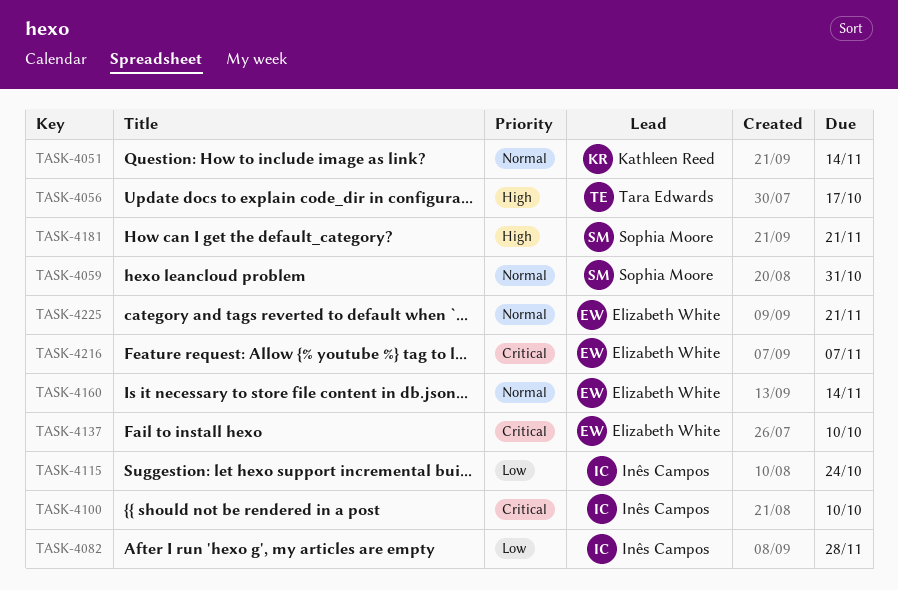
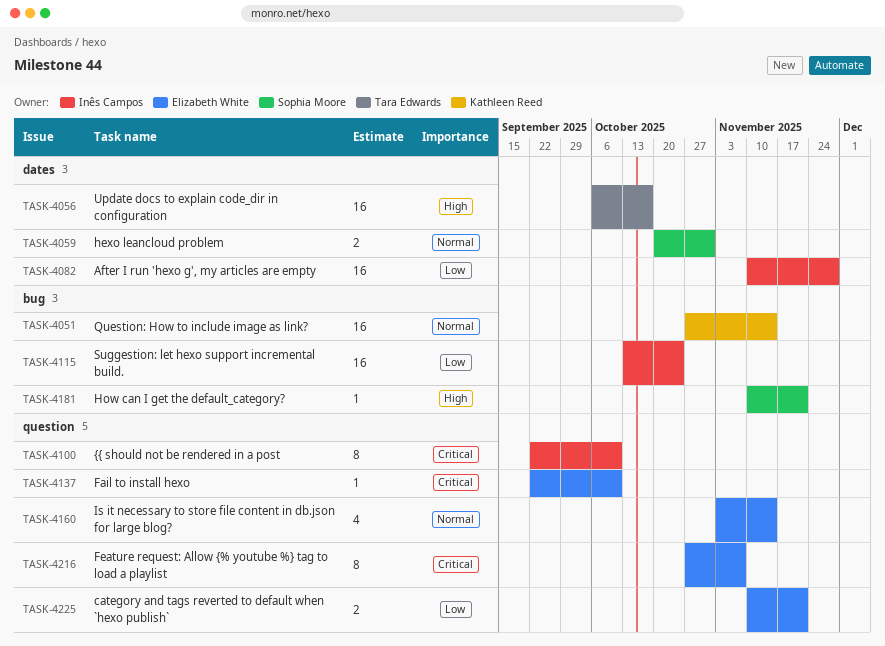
TASK-4225, priority: Normal -> Low

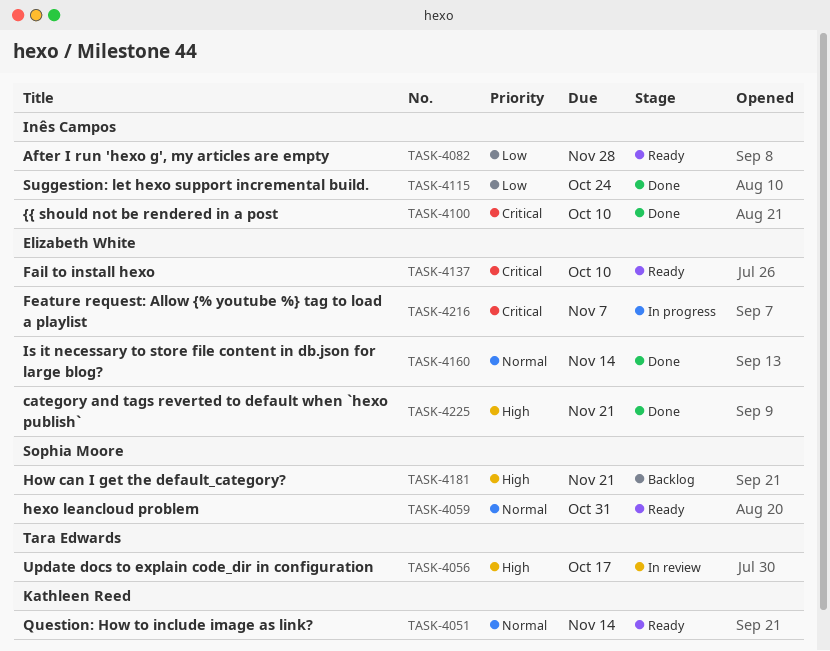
TASK-4225, priority: Low -> High

